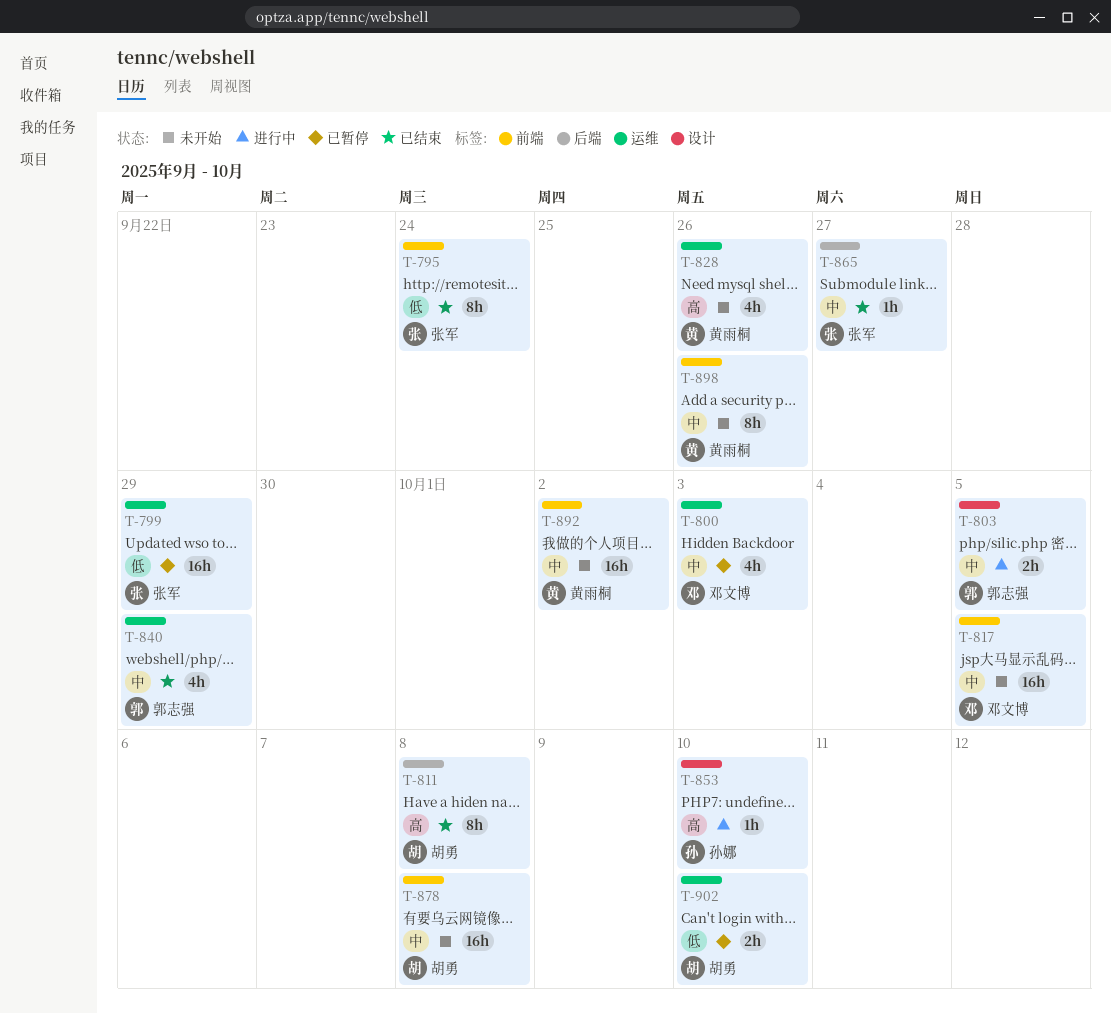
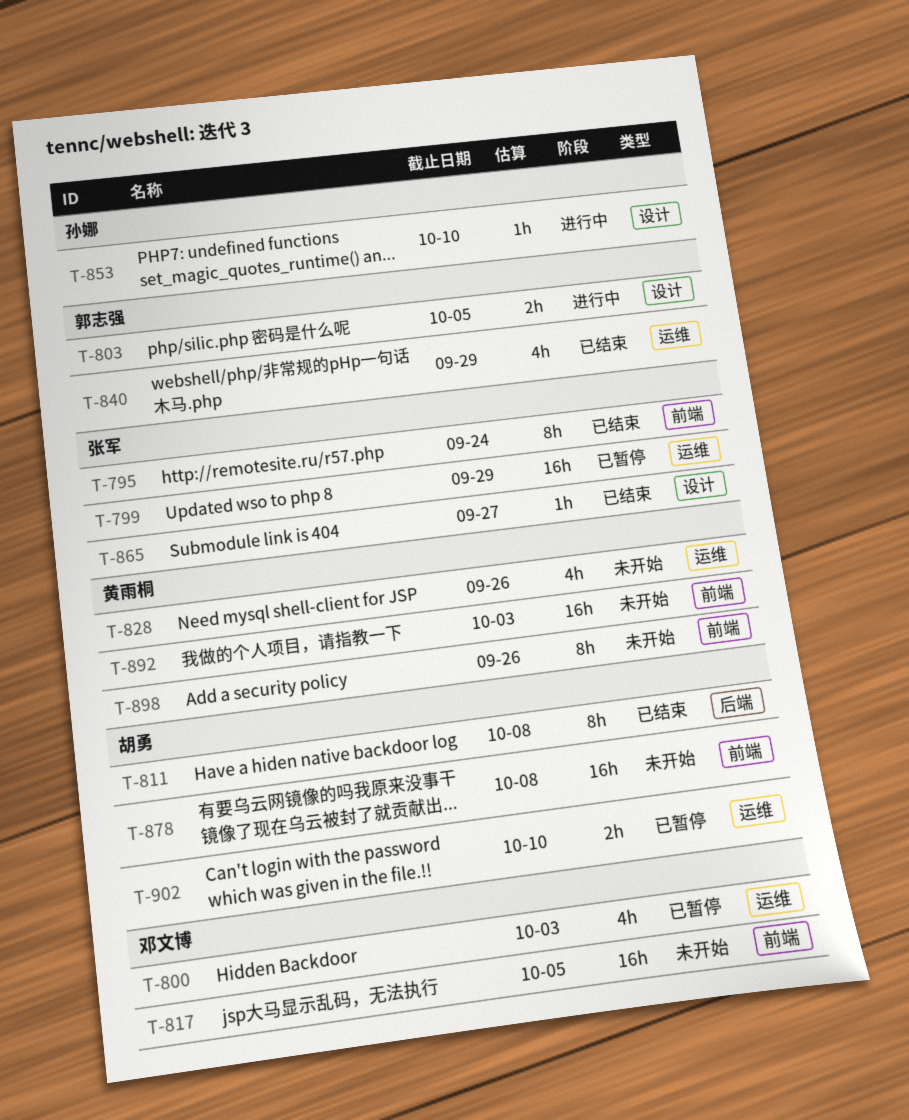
T-865, label: 后端 -> 设计
T-892, due: Oct 2 -> Oct 3

